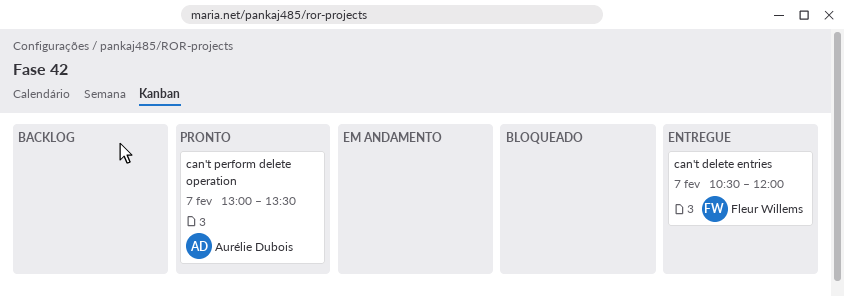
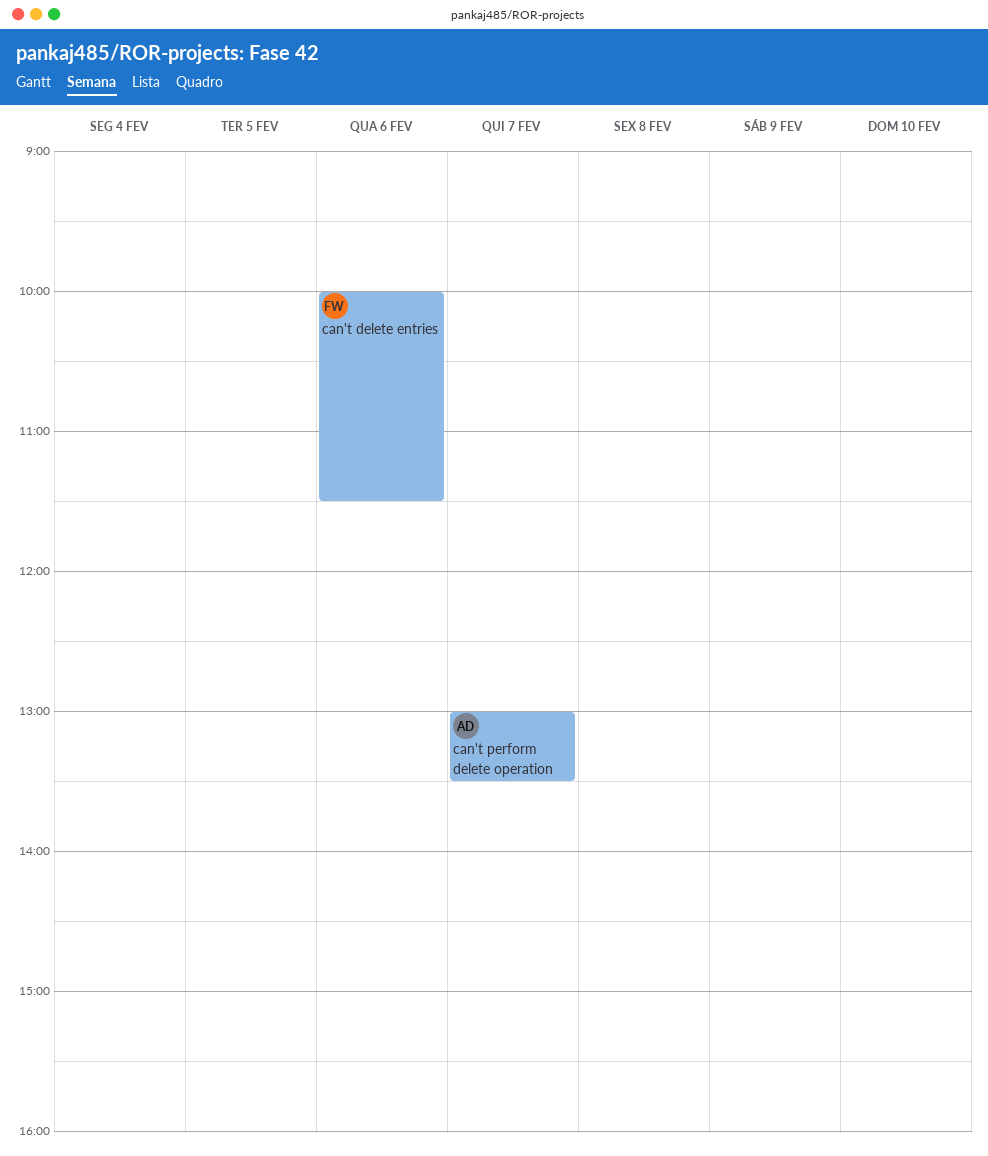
can't delete entries, day: Feb 7 -> Feb 6
can't delete entries, begins: 10:30 -> 10:00
can't delete entries, ends: 12:00 -> 11:30

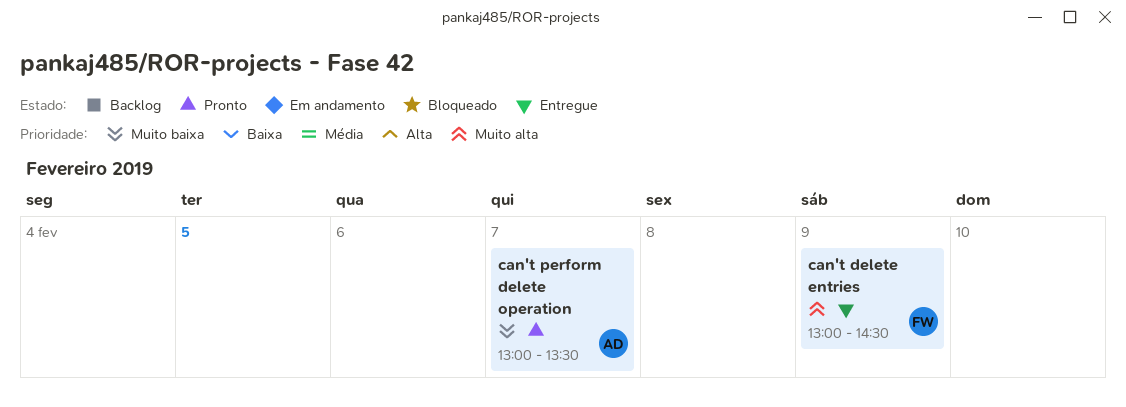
can't delete entries, day: Feb 6 -> Feb 9
can't delete entries, begins: 10:00 -> 13:00
can't delete entries, ends: 11:30 -> 14:30

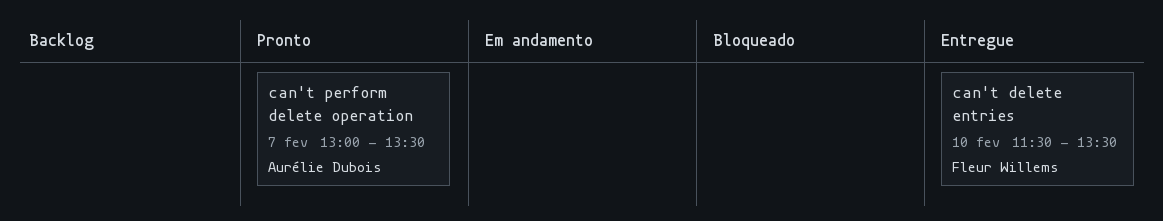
can't delete entries, day: Feb 9 -> Feb 10
can't delete entries, begins: 13:00 -> 11:30
can't delete entries, ends: 14:30 -> 13:30

